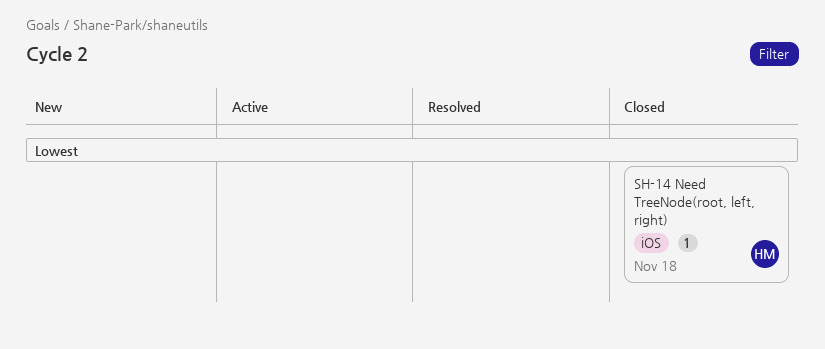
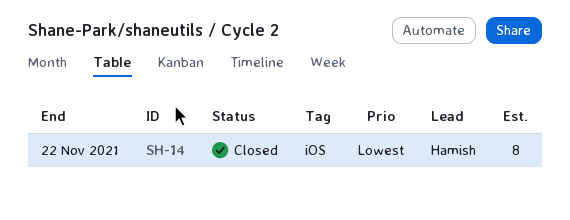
SH-14, estimate: 1 -> 8
SH-14, due: Nov 18 -> Nov 22

